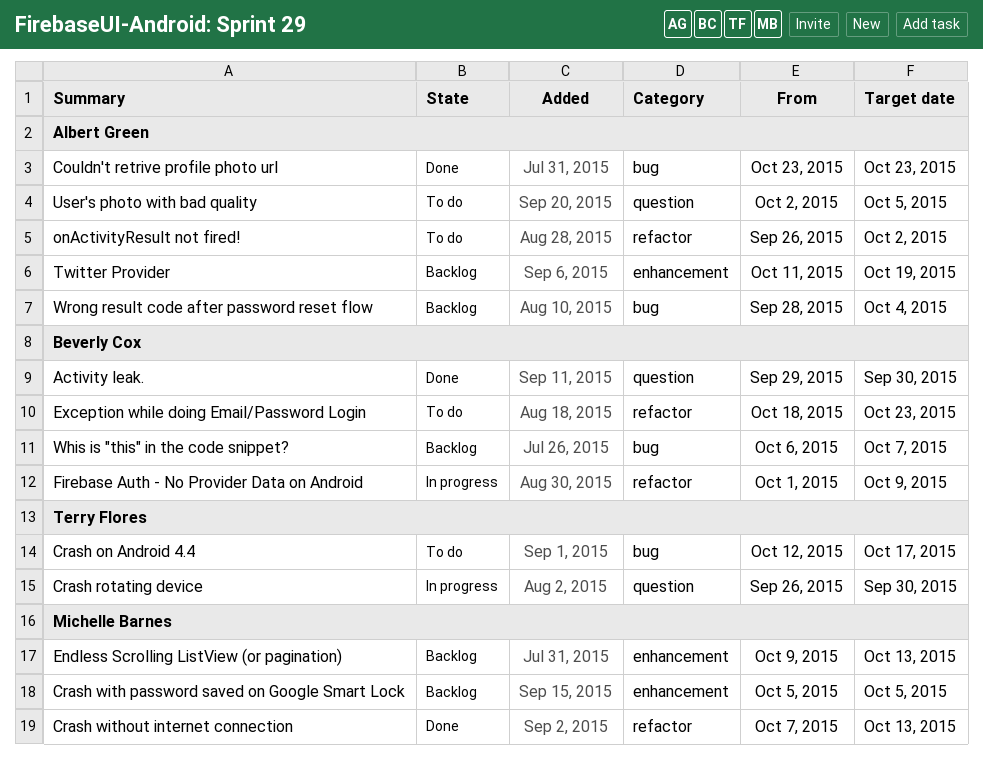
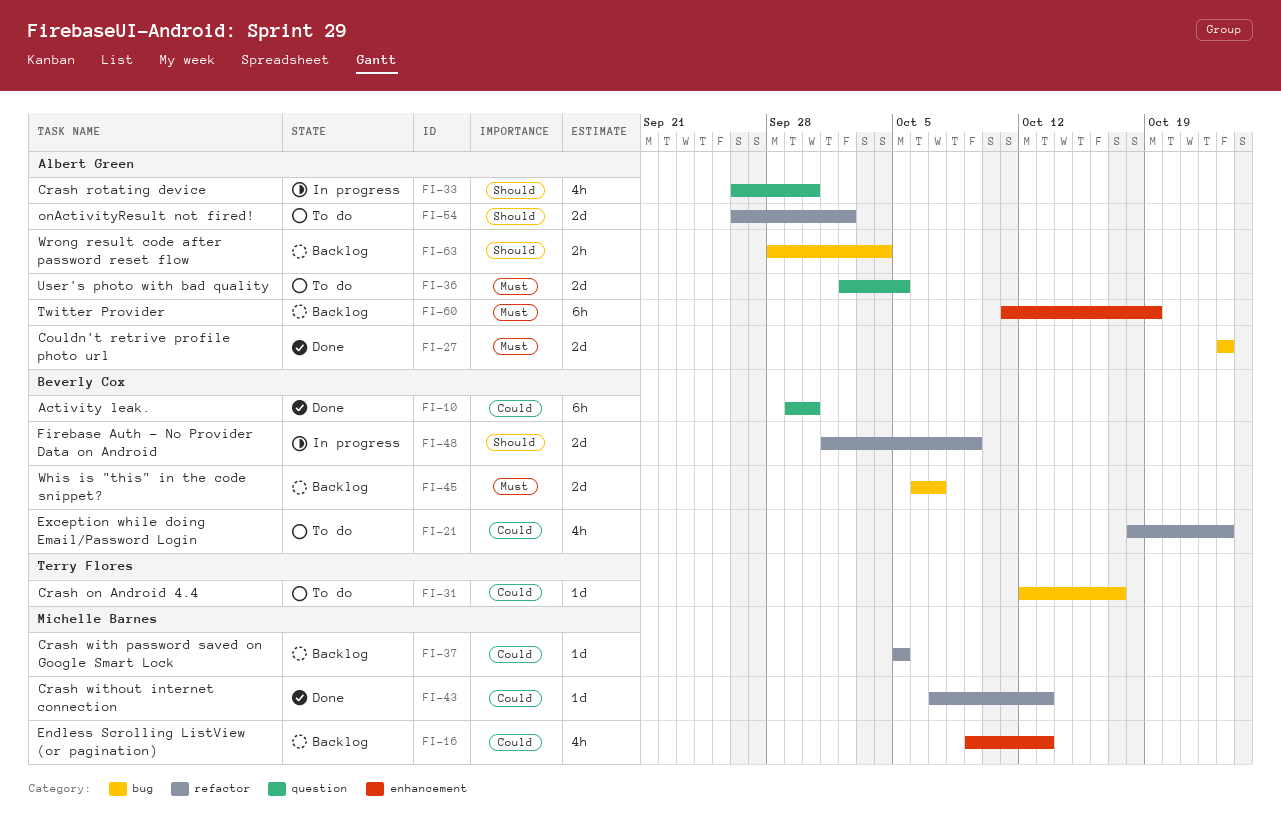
Crash rotating device, owner: Terry Flores -> Albert Green
Crash with password saved on Google Smart Lock, label: enhancement -> refactor

